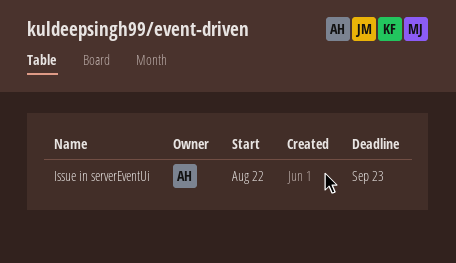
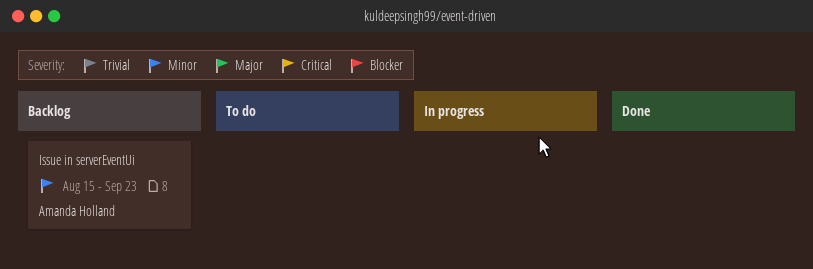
Issue in serverEventUi, start: Aug 22 -> Aug 15

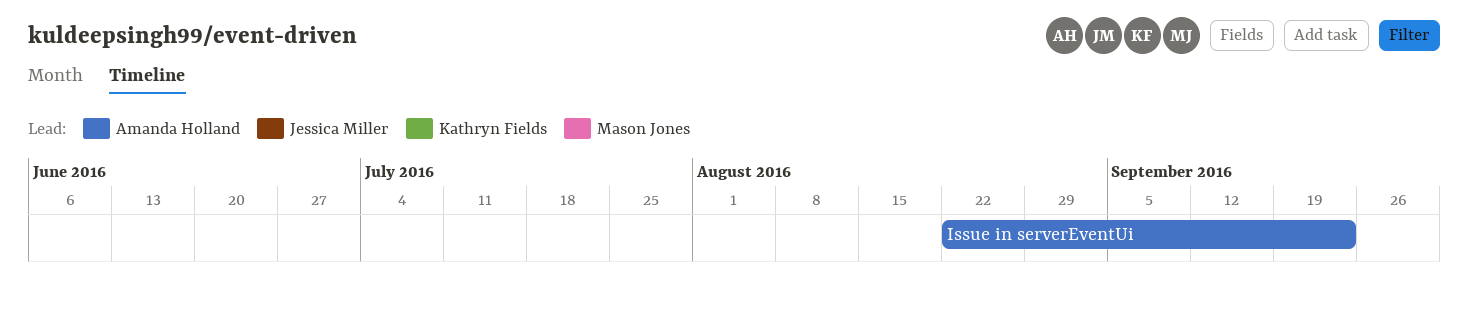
Issue in serverEventUi, start: Aug 15 -> Aug 22

